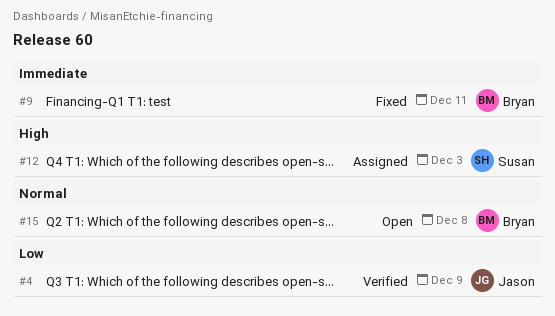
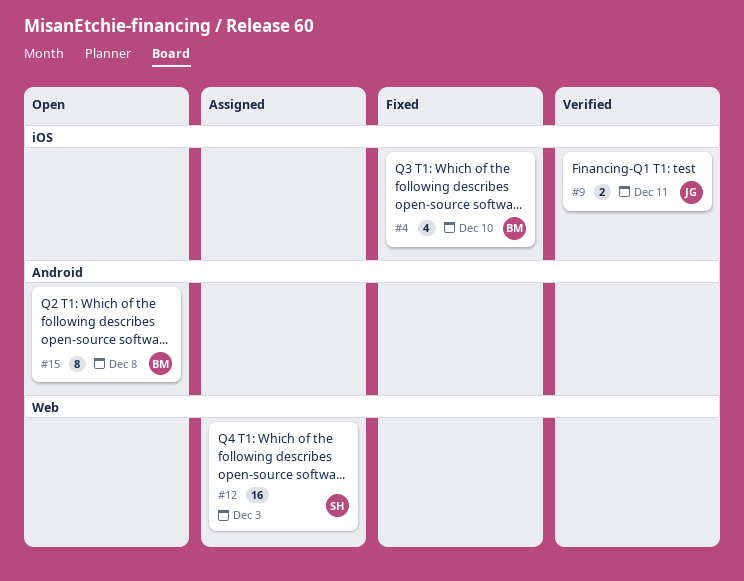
#4, status: Verified -> Fixed
#4, owner: Jason -> Bryan
#4, due: Dec 9 -> Dec 10
#9, status: Fixed -> Verified
#9, owner: Bryan -> Jason

